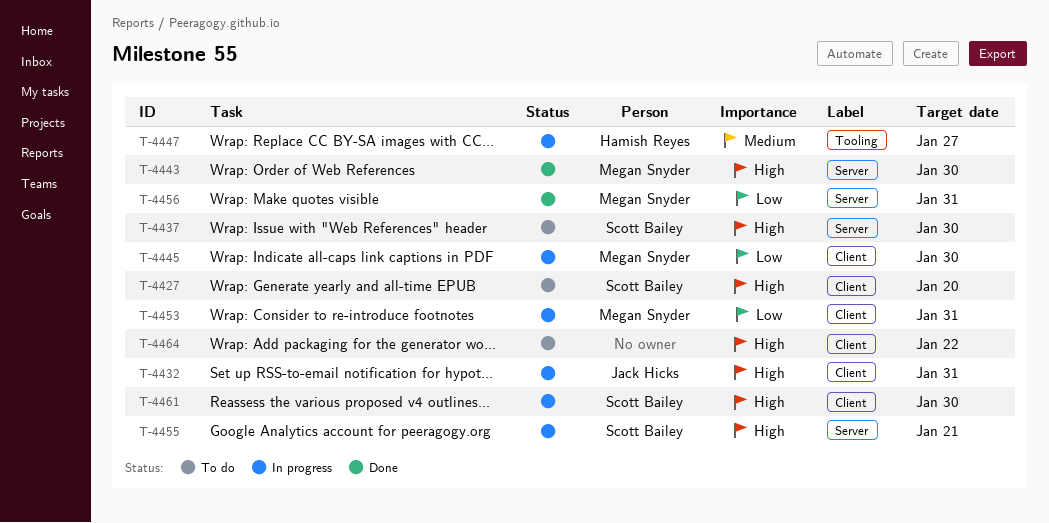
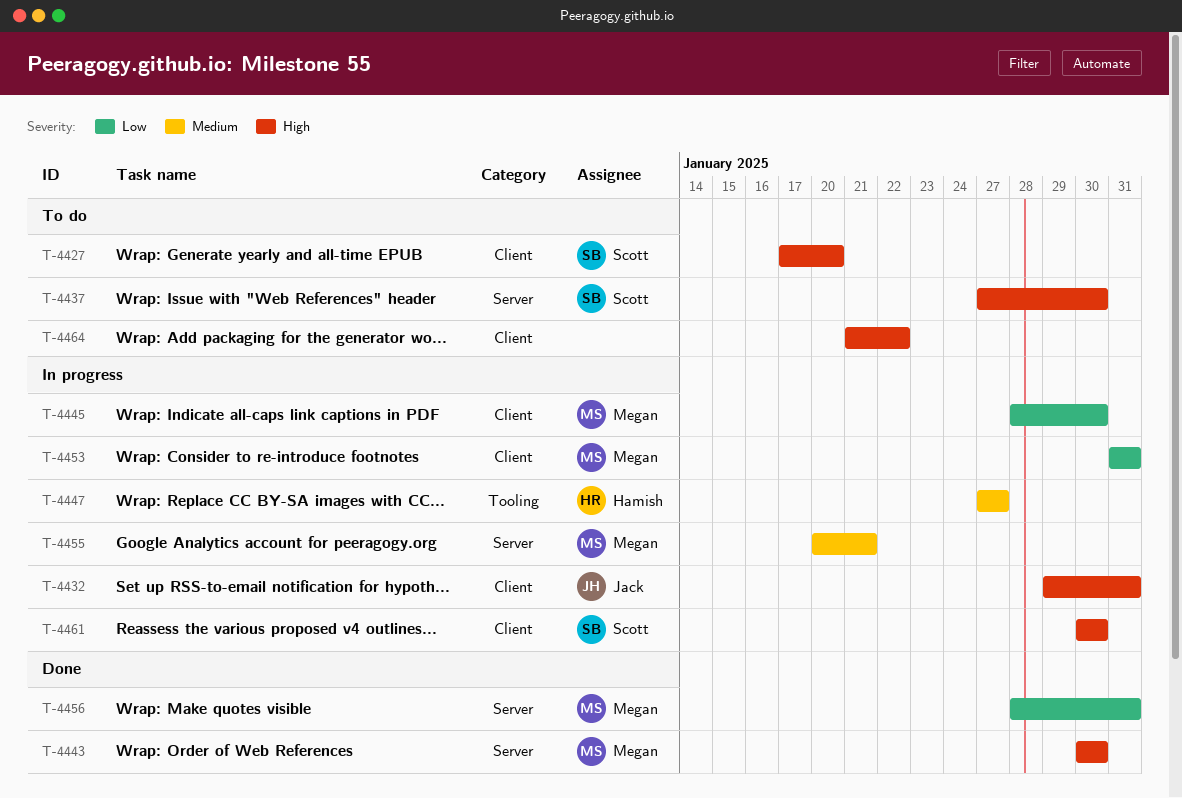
T-4455, owner: Scott Bailey -> Megan Snyder
T-4455, priority: High -> Medium

